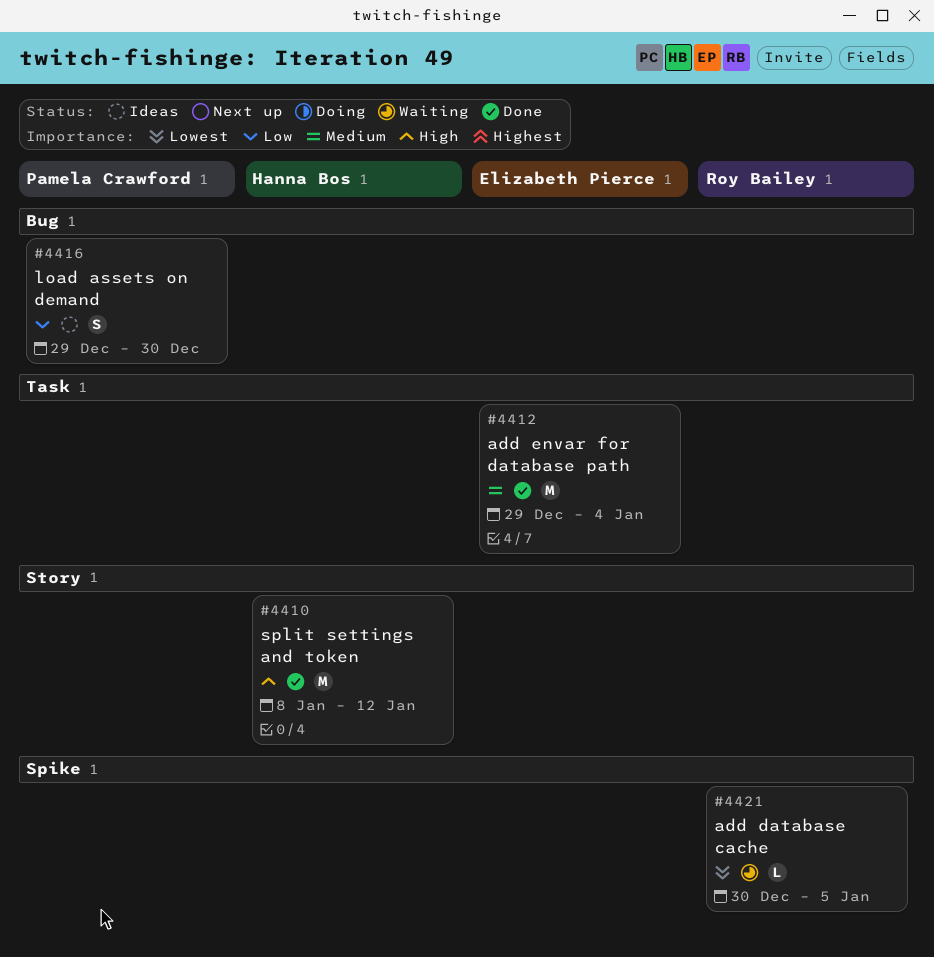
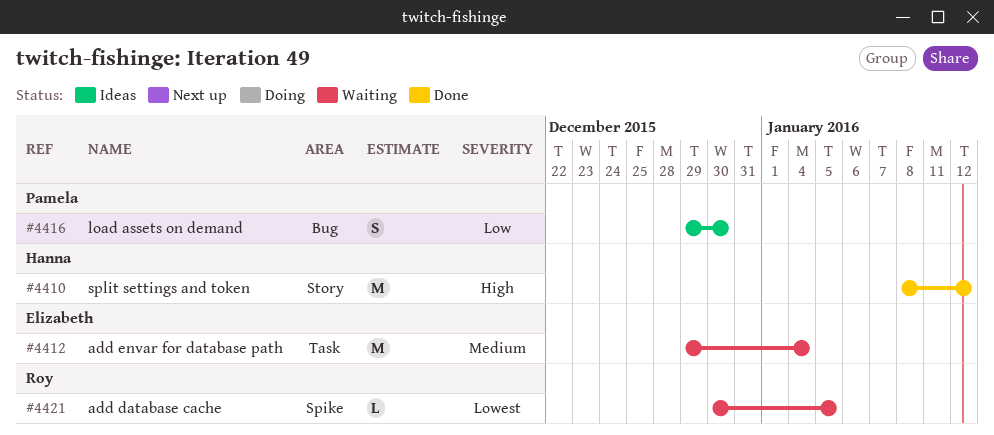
#4412, status: Done -> Waiting

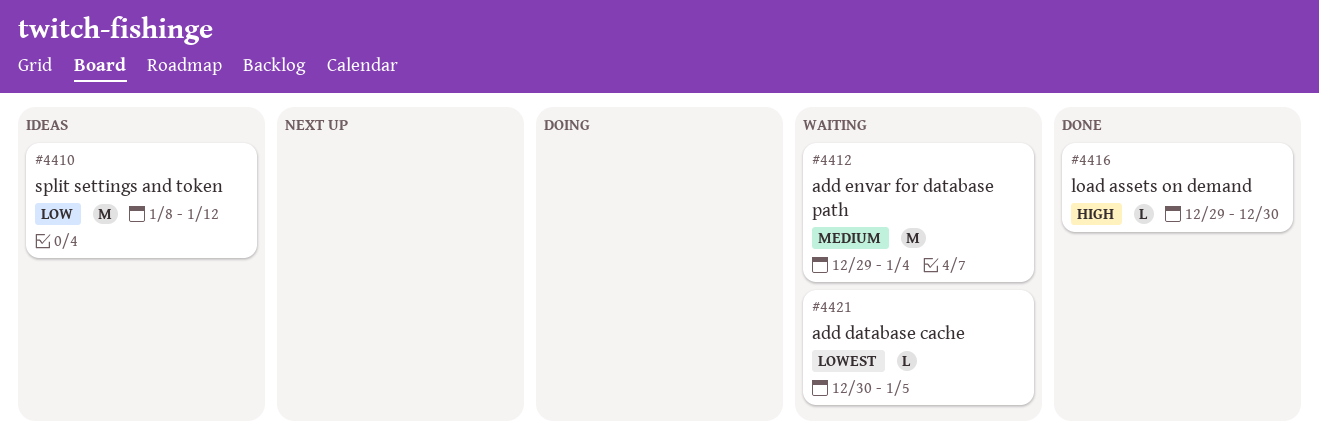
#4410, status: Done -> Ideas
#4410, priority: High -> Low
#4416, status: Ideas -> Done
#4416, priority: Low -> High
#4416, estimate: S -> L

